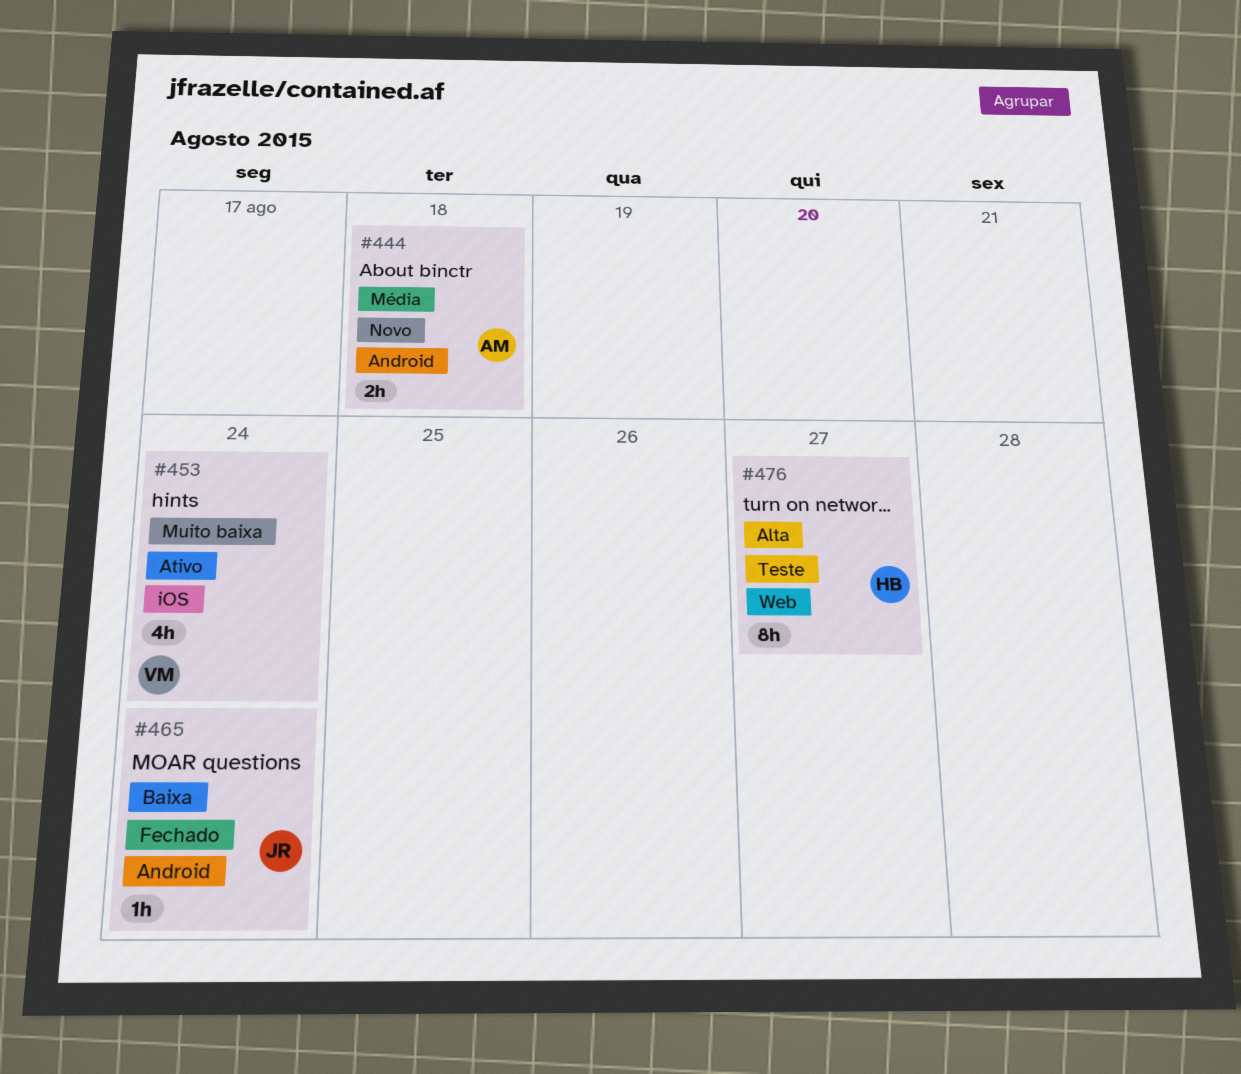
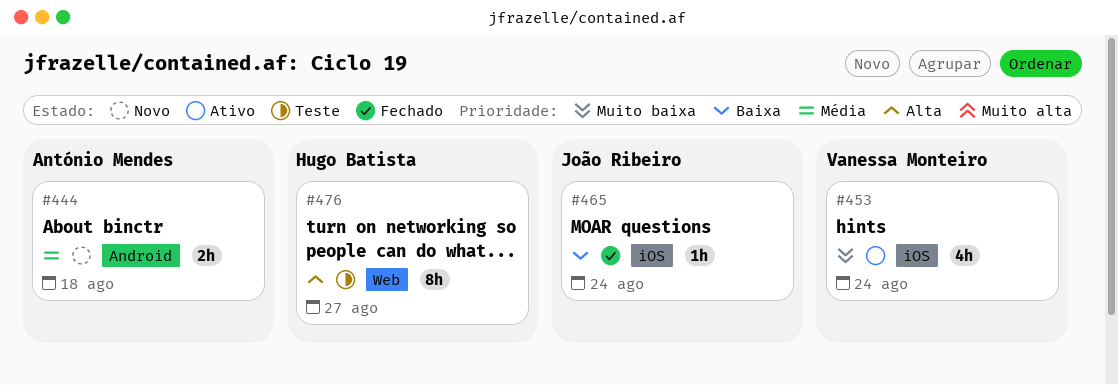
#465, label: Android -> iOS

